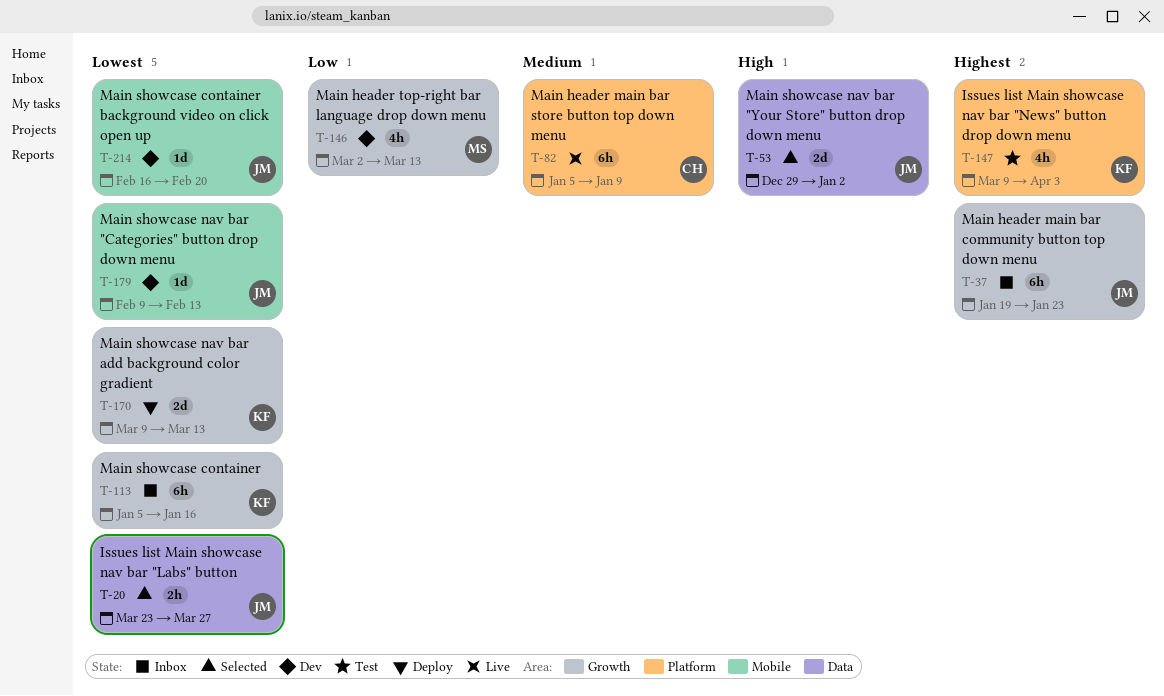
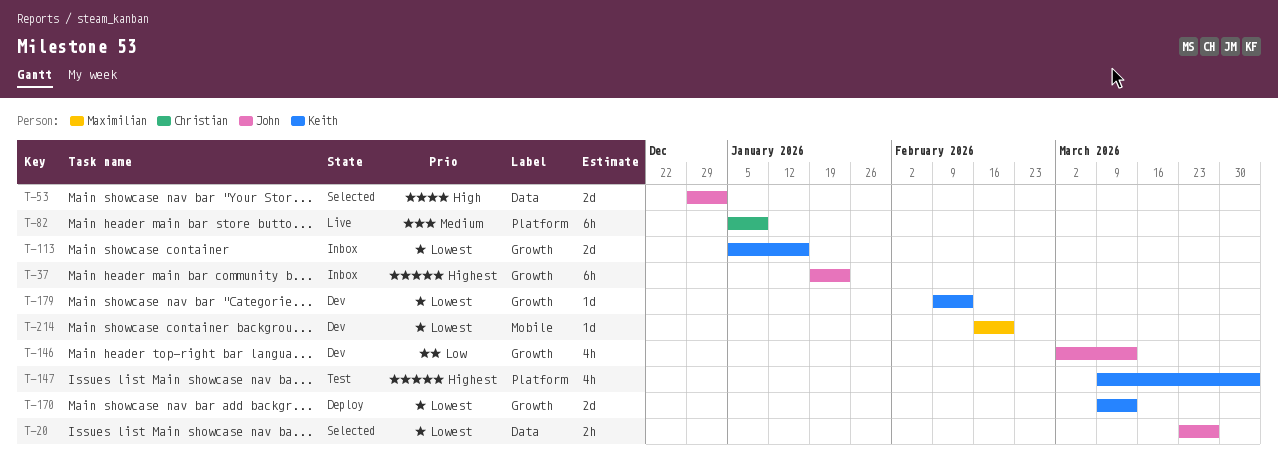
T-113, estimate: 6h -> 2d
T-146, owner: Maximilian -> John
T-179, owner: John -> Keith
T-179, label: Mobile -> Growth
T-214, owner: John -> Maximilian

